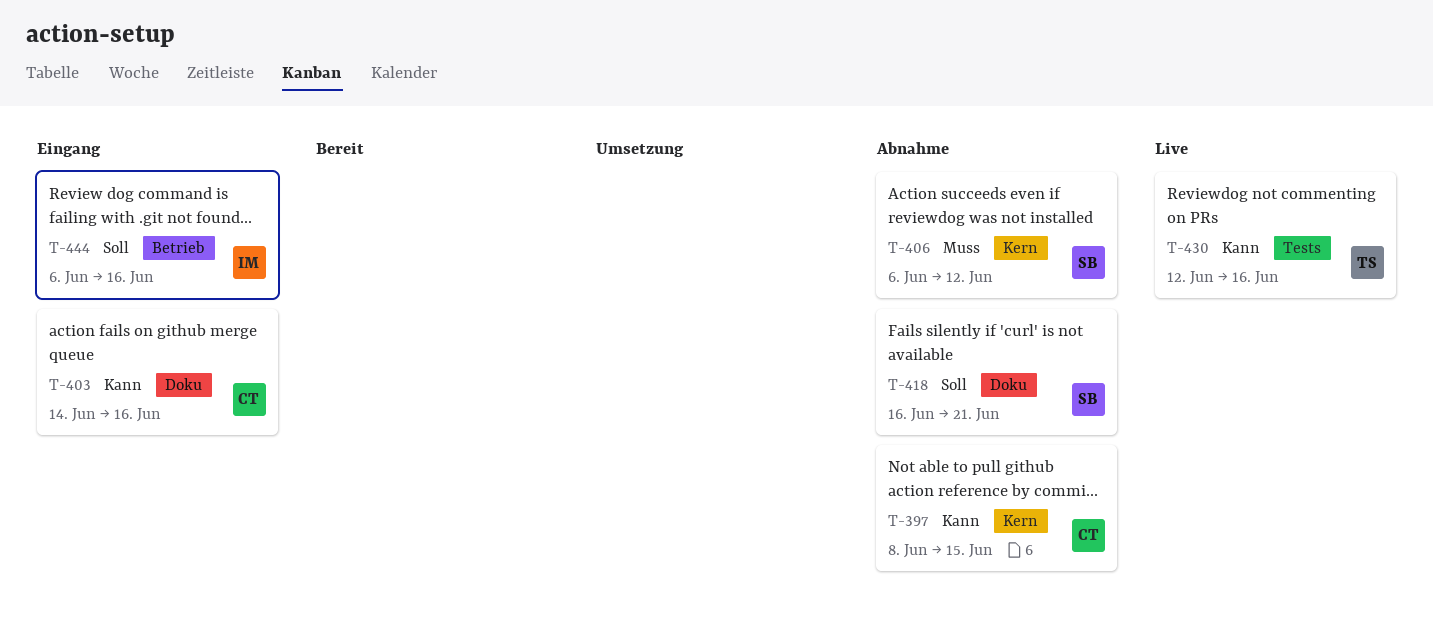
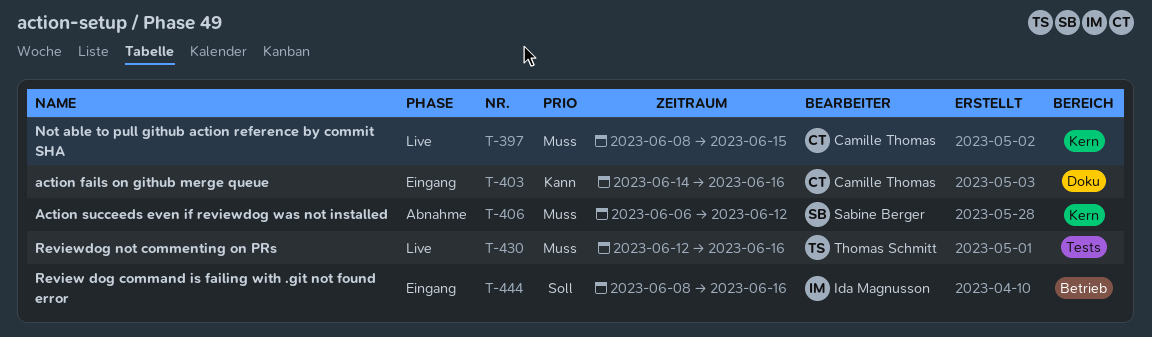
T-397, status: Abnahme -> Live
T-397, priority: Kann -> Muss
T-418: present -> none
T-430, priority: Kann -> Muss
T-444, start: Jun 6 -> Jun 8

